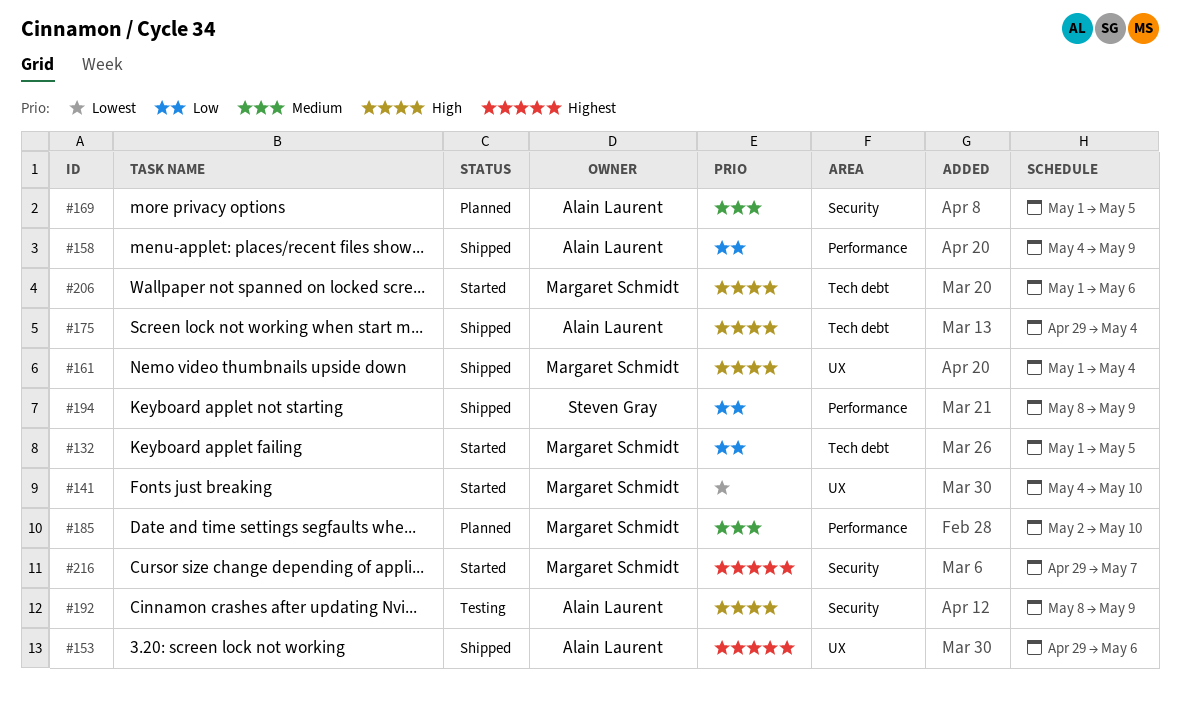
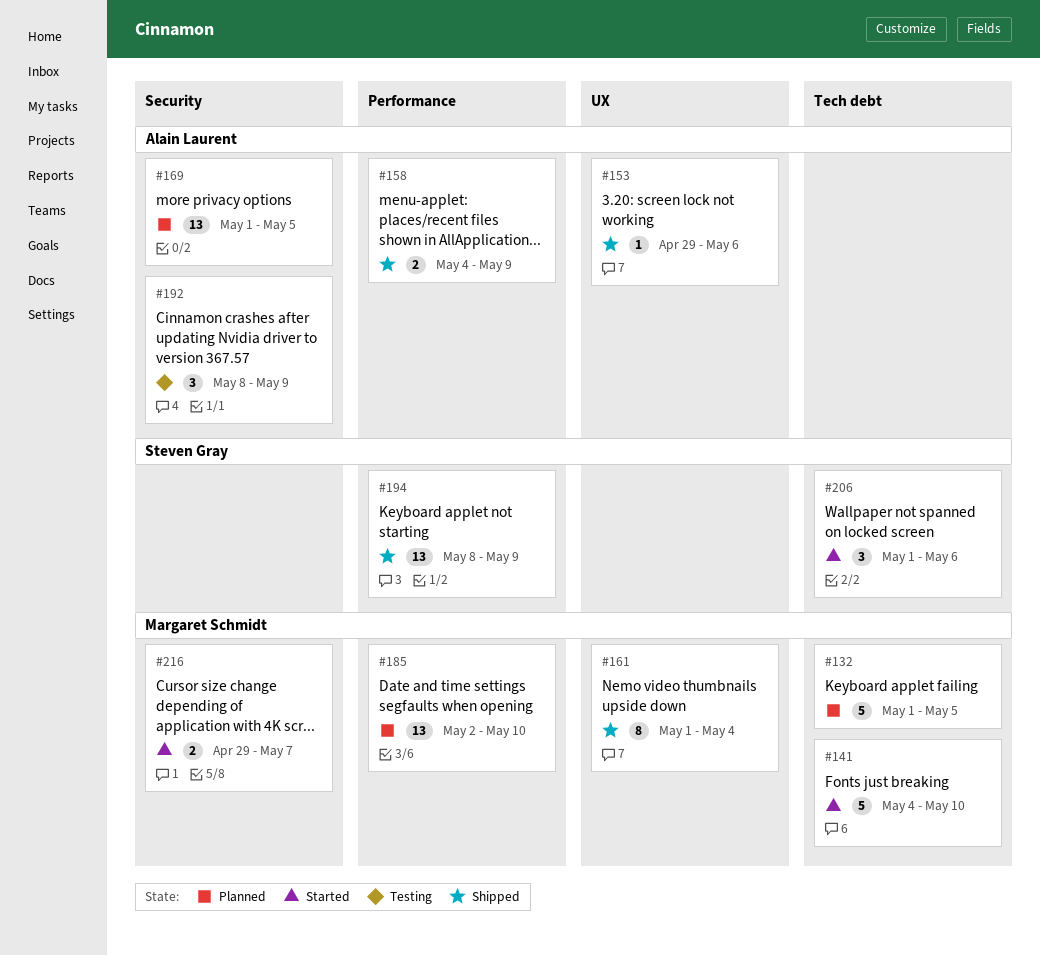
#132, status: Started -> Planned
#141, label: UX -> Tech debt
#175: present -> none
#206, owner: Margaret Schmidt -> Steven Gray

